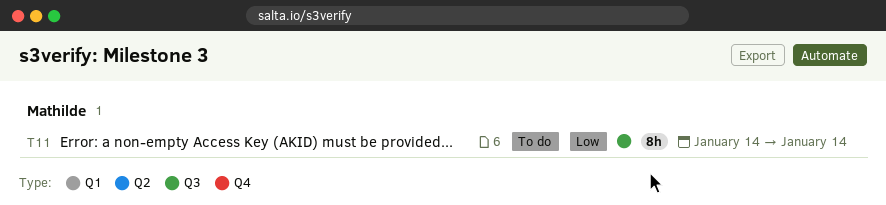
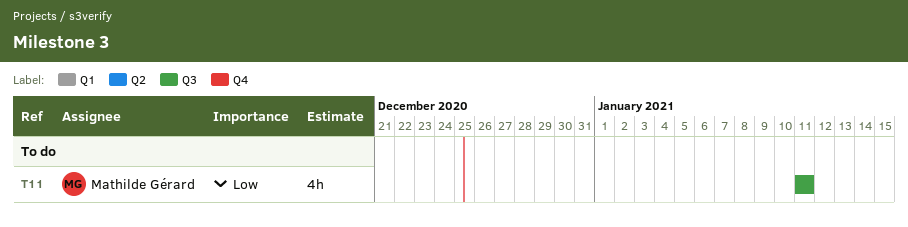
T11, estimate: 8h -> 4h
T11, start: Jan 14 -> Jan 11
T11, due: Jan 14 -> Jan 11

